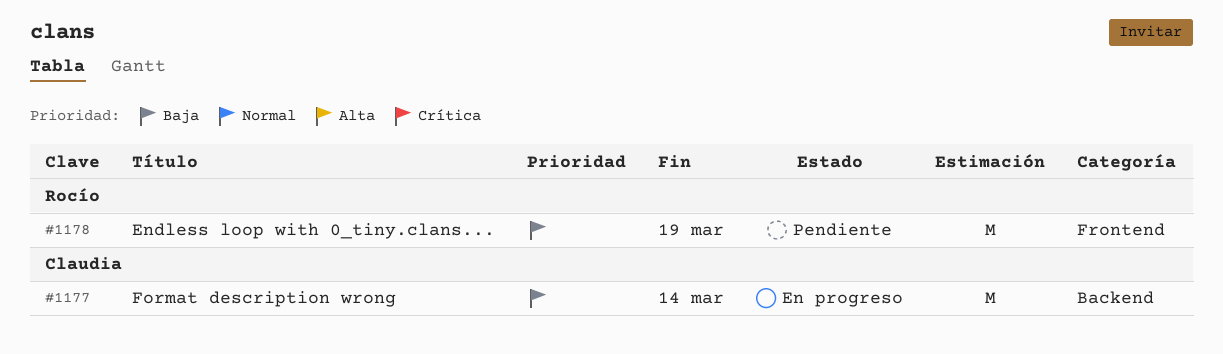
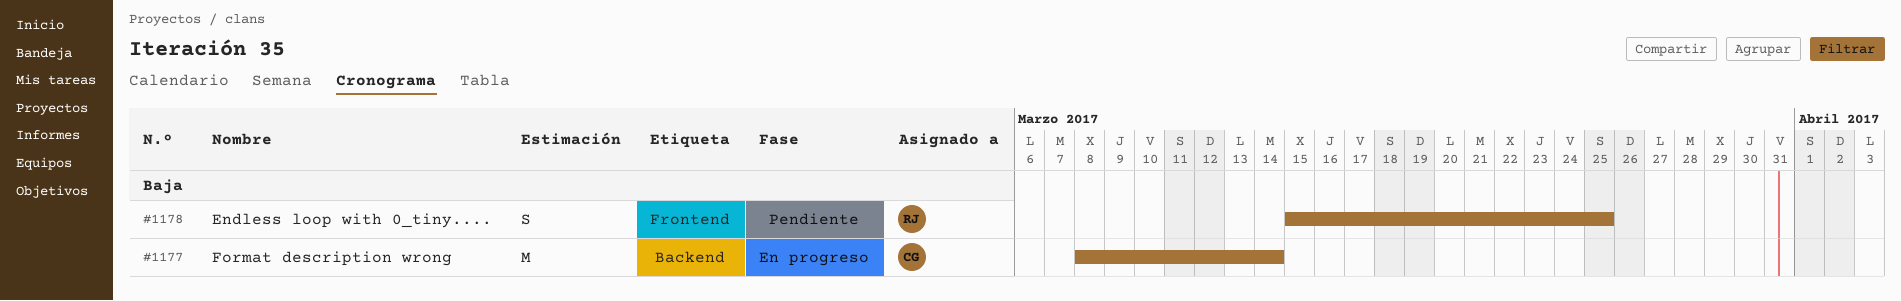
#1178, estimate: M -> S
#1178, due: Mar 19 -> Mar 25

